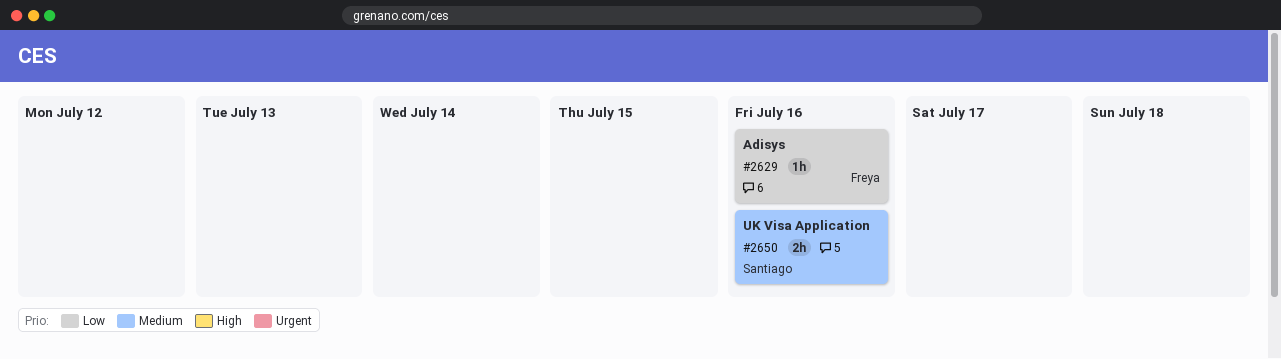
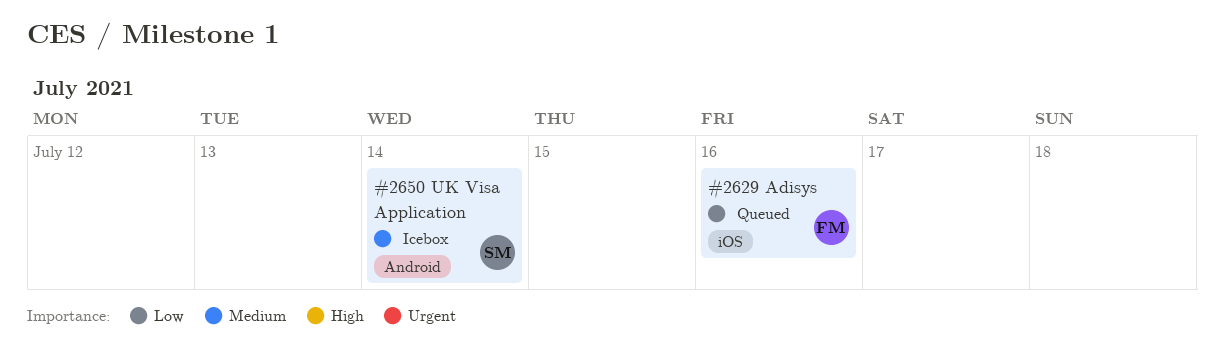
#2650, due: Jul 16 -> Jul 14

